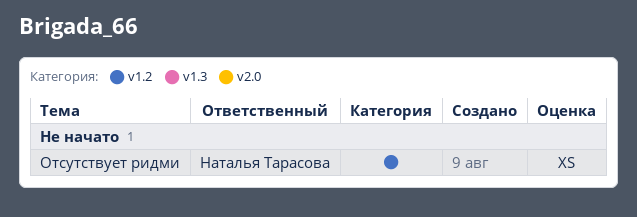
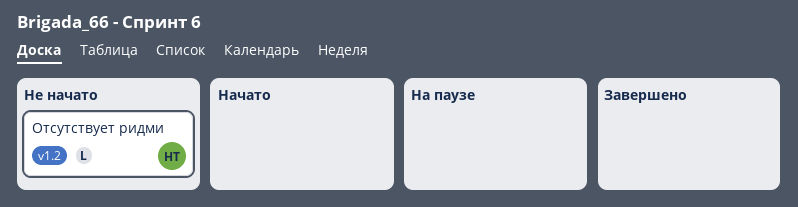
Отсутствует ридми, estimate: XS -> L

